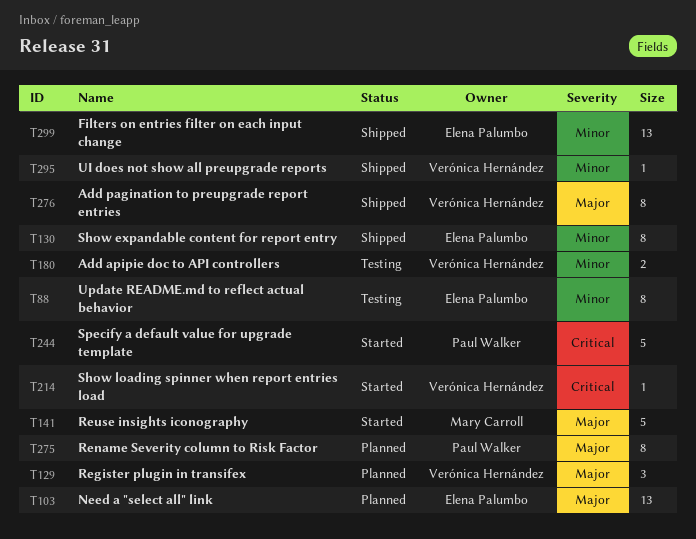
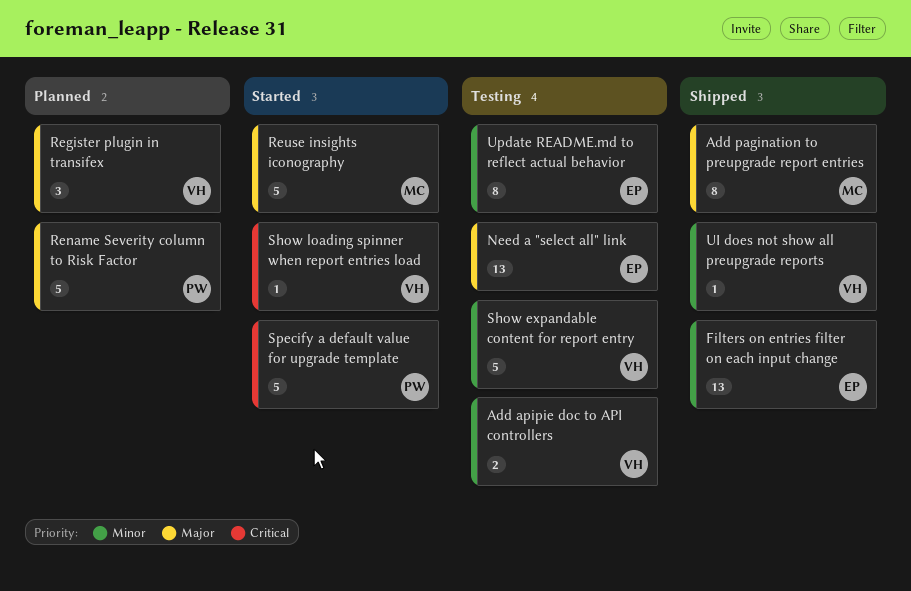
Add pagination to preupgrade report entries, owner: Verónica Hernández -> Mary Carroll
Need a "select all" link, status: Planned -> Testing
Rename Severity column to Risk Factor, estimate: 8 -> 5
Show expandable content for report entry, status: Shipped -> Testing
Show expandable content for report entry, owner: Elena Palumbo -> Verónica Hernández
Show expandable content for report entry, estimate: 8 -> 5

